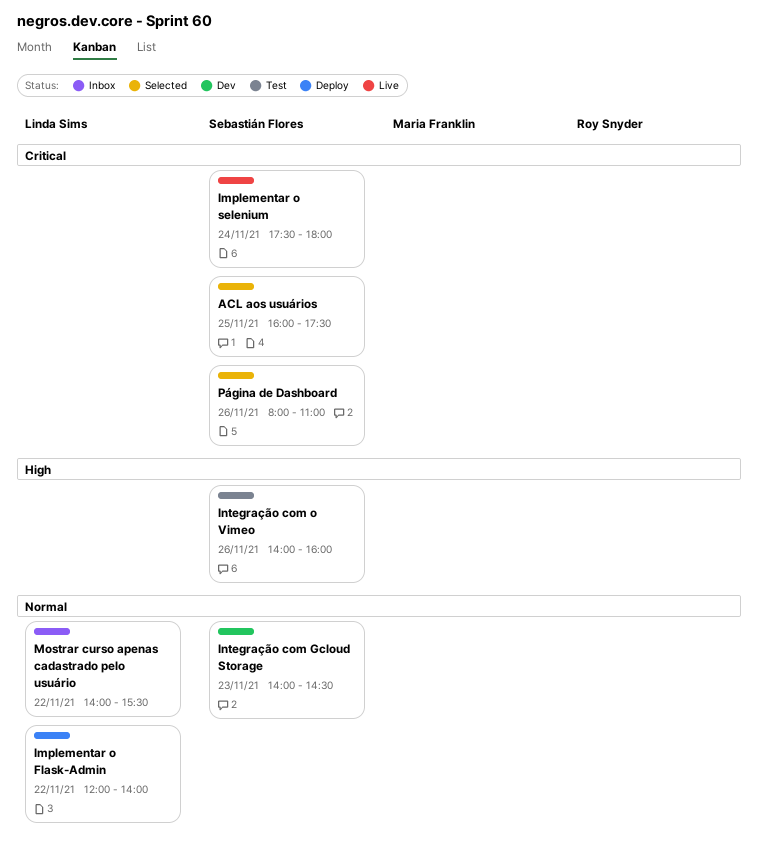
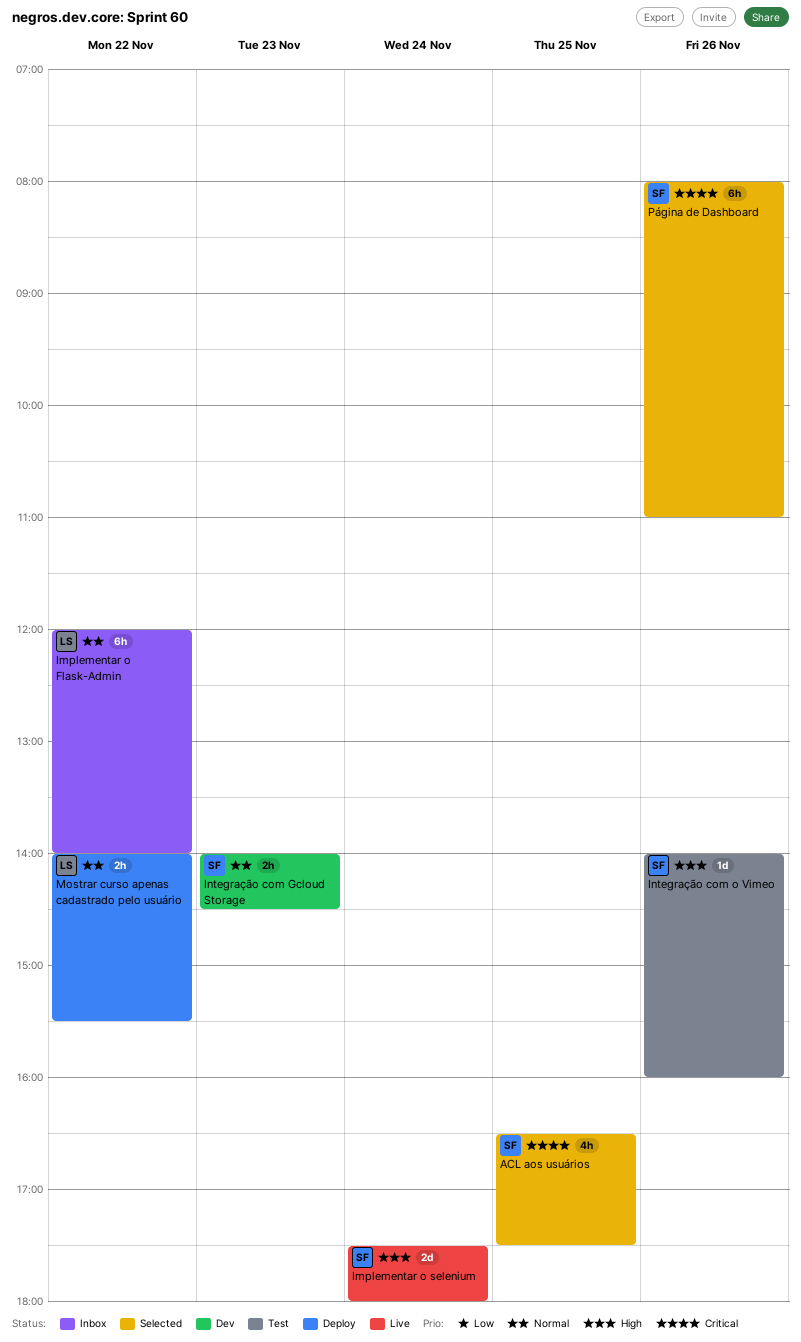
ACL aos usuários, begins: 16:00 -> 16:30
Implementar o Flask-Admin, status: Deploy -> Inbox
Implementar o selenium, priority: Critical -> High
Mostrar curso apenas cadastrado pelo usuário, status: Inbox -> Deploy

